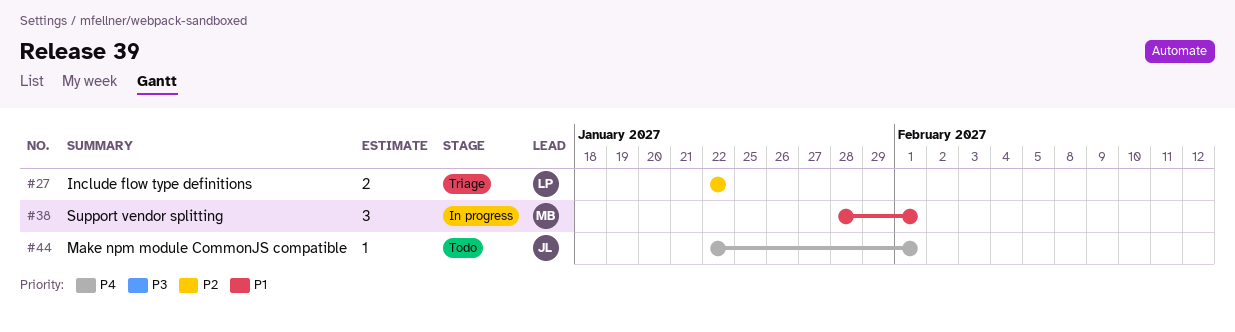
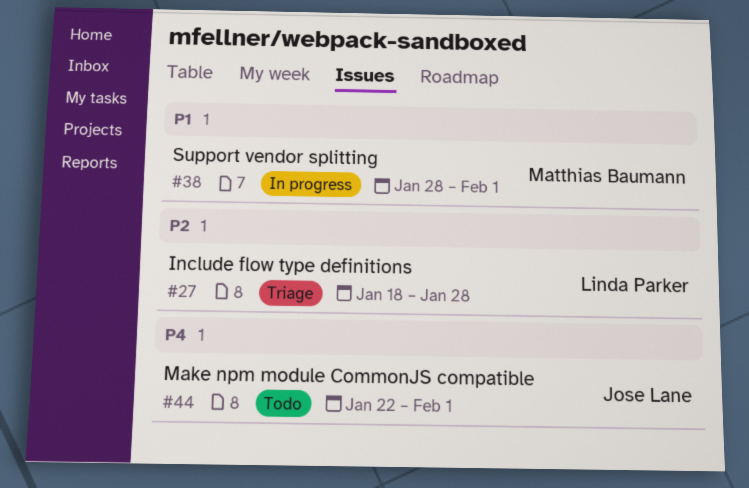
#27, start: Jan 22 -> Jan 18
#27, due: Jan 22 -> Jan 28

